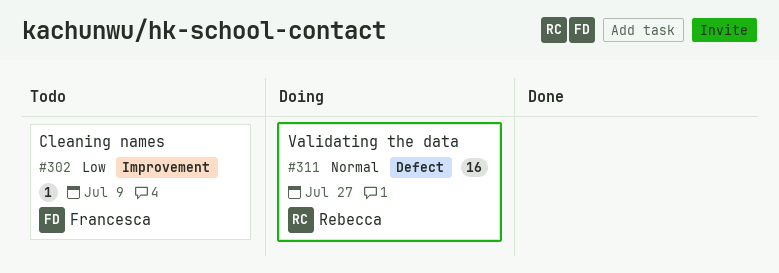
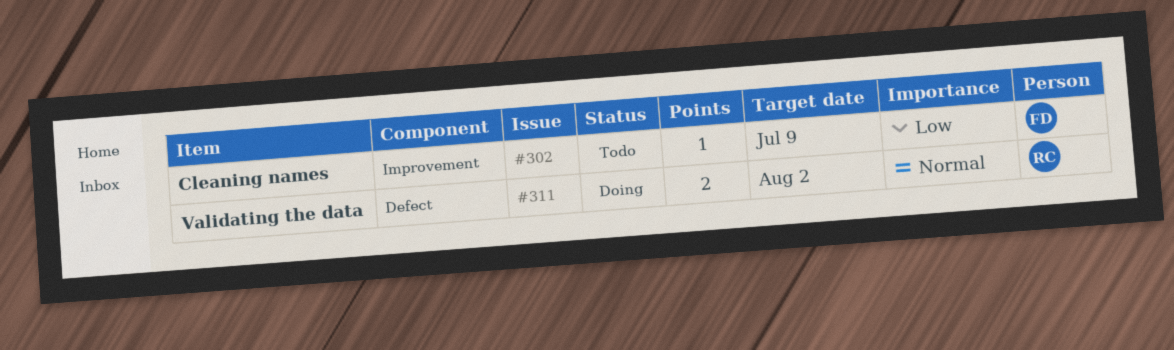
#311, estimate: 16 -> 2
#311, due: Jul 27 -> Aug 2

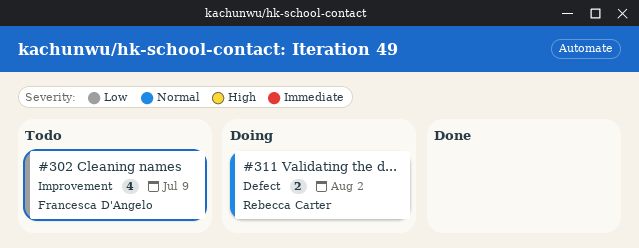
#302, estimate: 1 -> 4

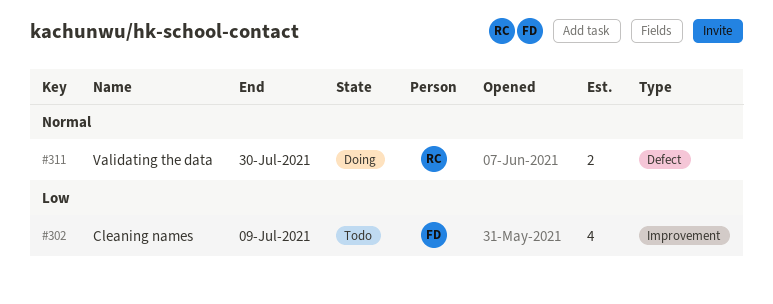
#311, due: Aug 2 -> Jul 30

